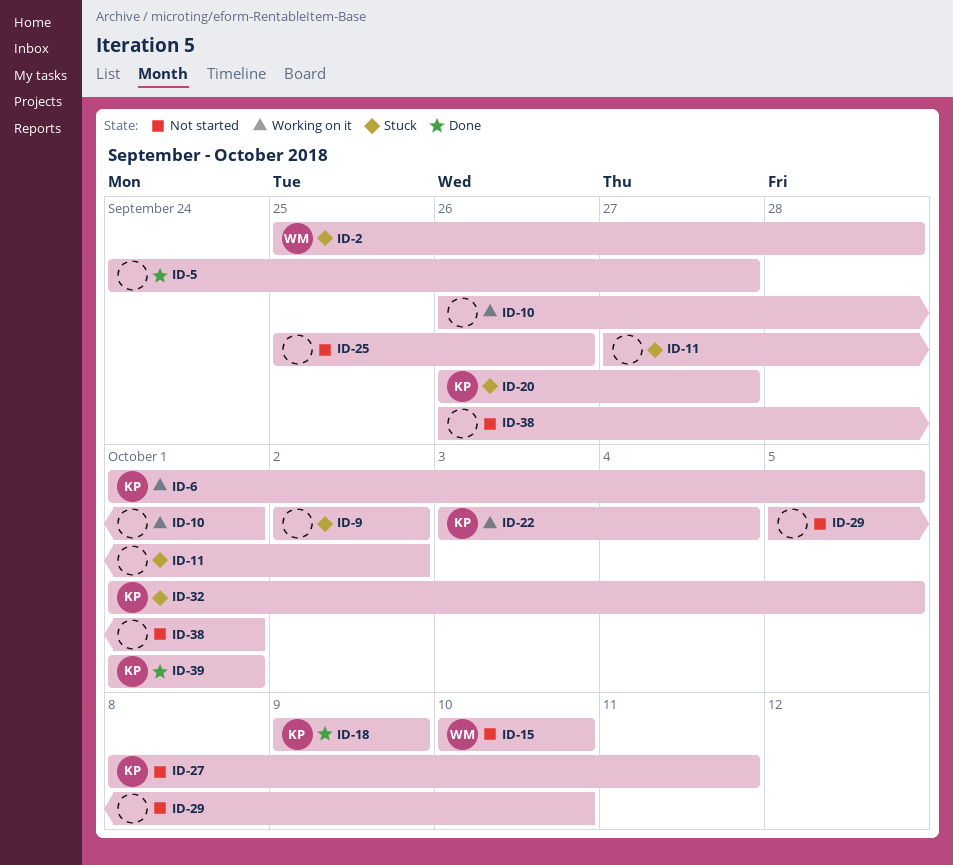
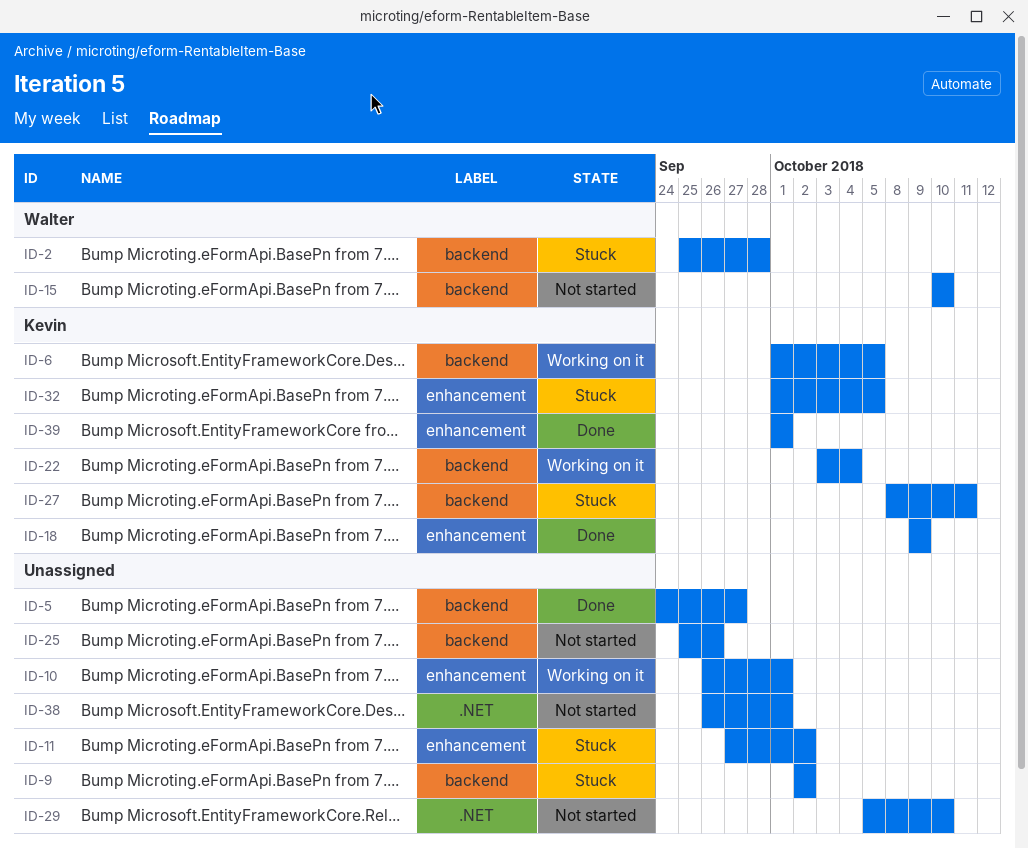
ID-20: present -> none
ID-27, status: Not started -> Stuck

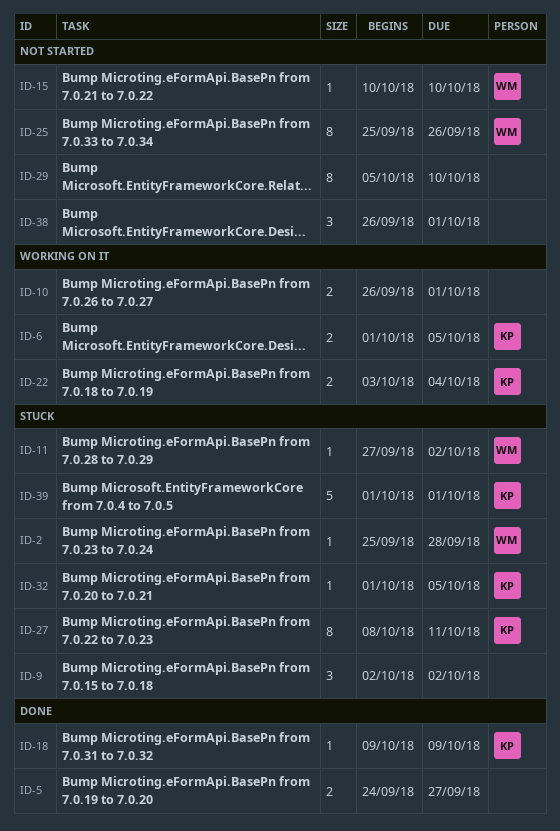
ID-11, owner: none -> Walter
ID-25, owner: none -> Walter
ID-39, status: Done -> Stuck

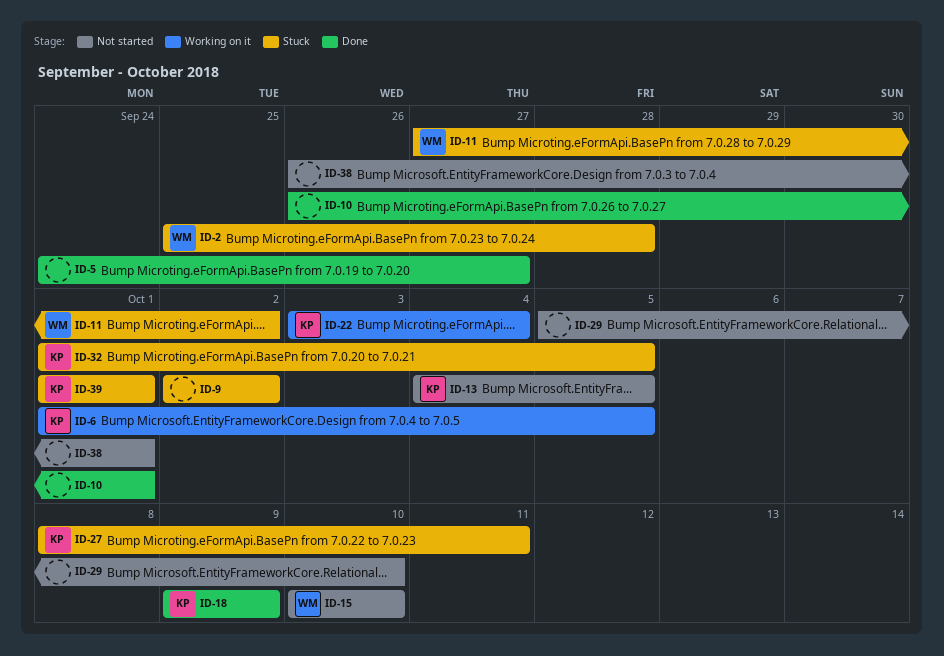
ID-10, status: Working on it -> Done
ID-13: none -> present
ID-25: present -> none

